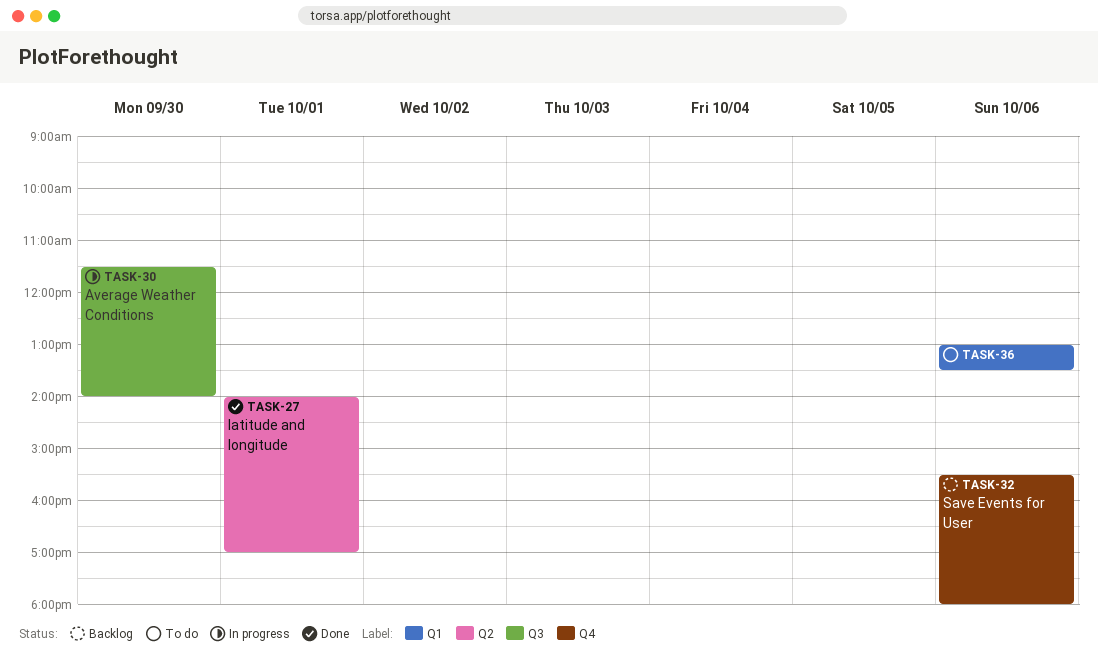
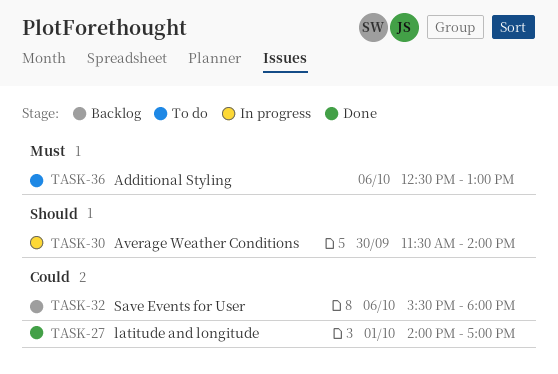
TASK-36, begins: 13:00 -> 12:30
TASK-36, ends: 13:30 -> 13:00

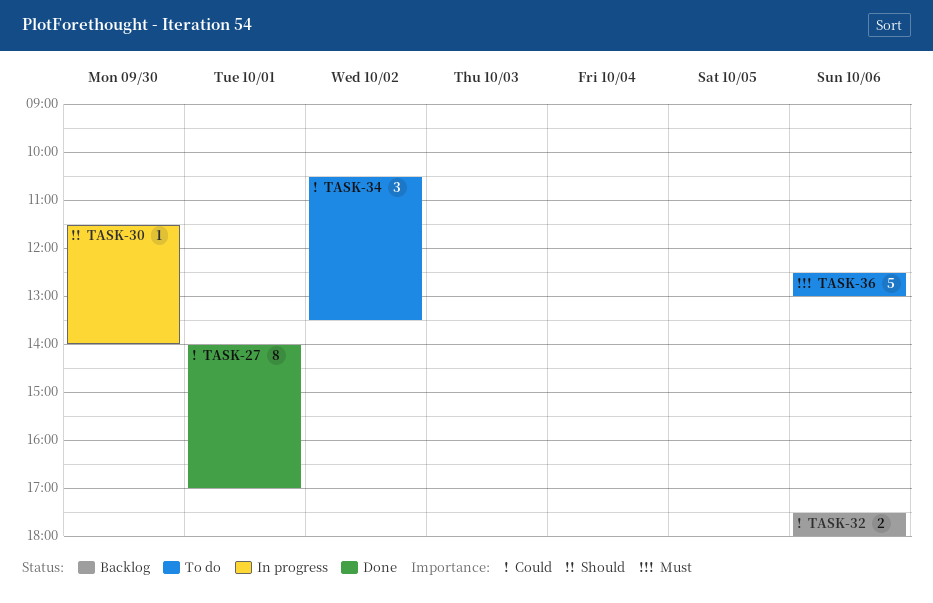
TASK-32, begins: 15:30 -> 17:30
TASK-34: none -> present

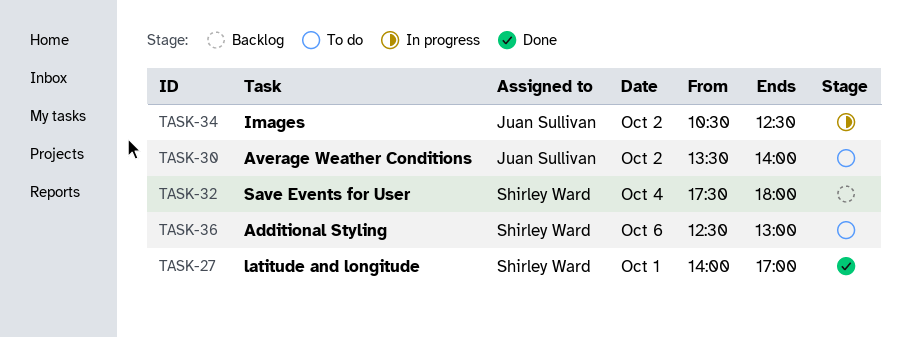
TASK-30, status: In progress -> To do
TASK-30, day: Sep 30 -> Oct 2
TASK-30, begins: 11:30 -> 13:30
TASK-32, day: Oct 6 -> Oct 4
TASK-34, status: To do -> In progress
TASK-34, ends: 13:30 -> 12:30

